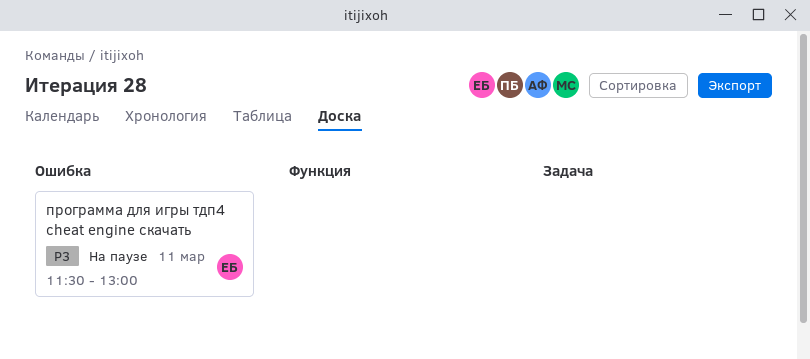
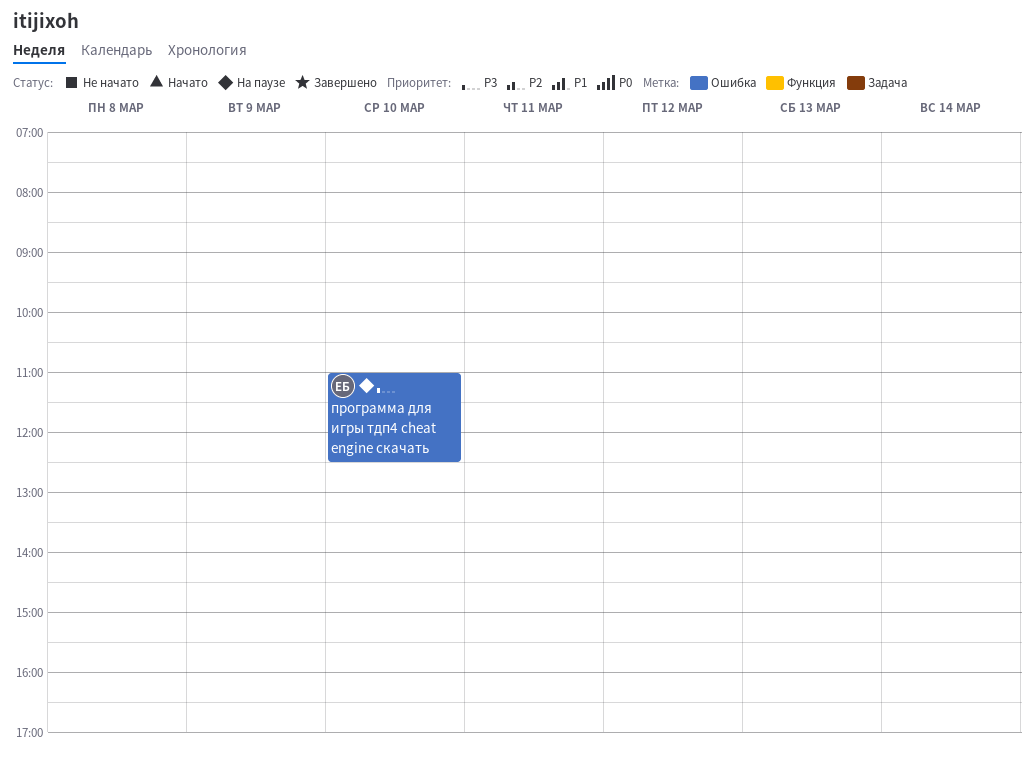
программа для игры тдп4 cheat engine скачать, day: Mar 11 -> Mar 10
программа для игры тдп4 cheat engine скачать, begins: 11:30 -> 11:00
программа для игры тдп4 cheat engine скачать, ends: 13:00 -> 12:30

